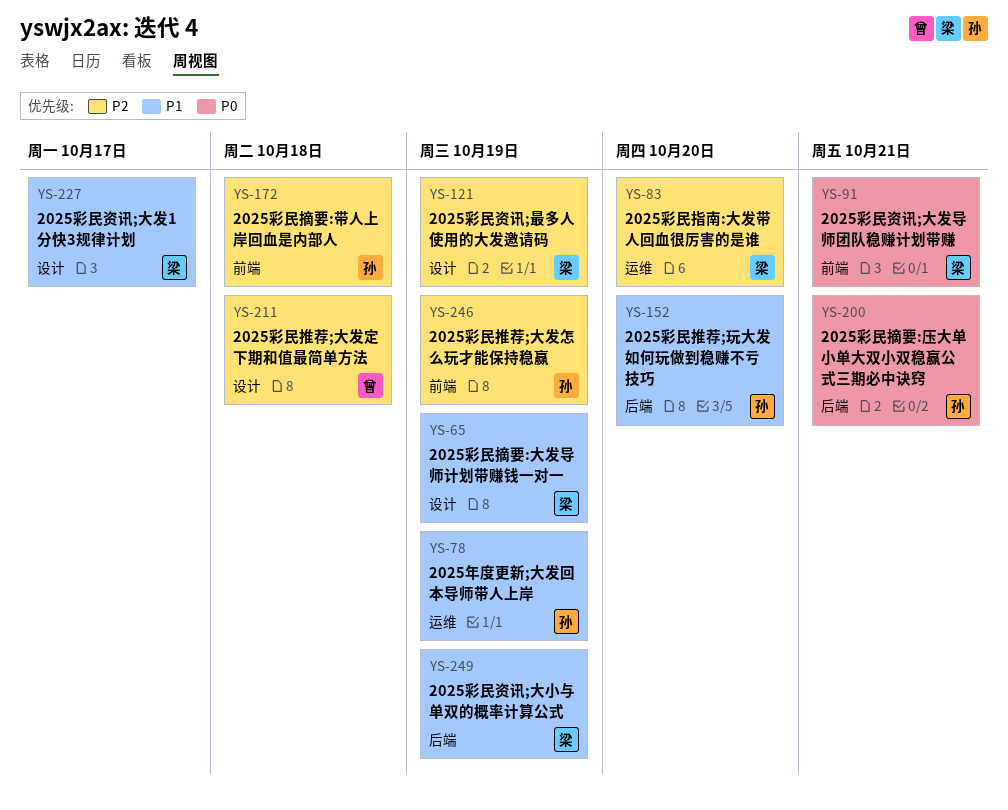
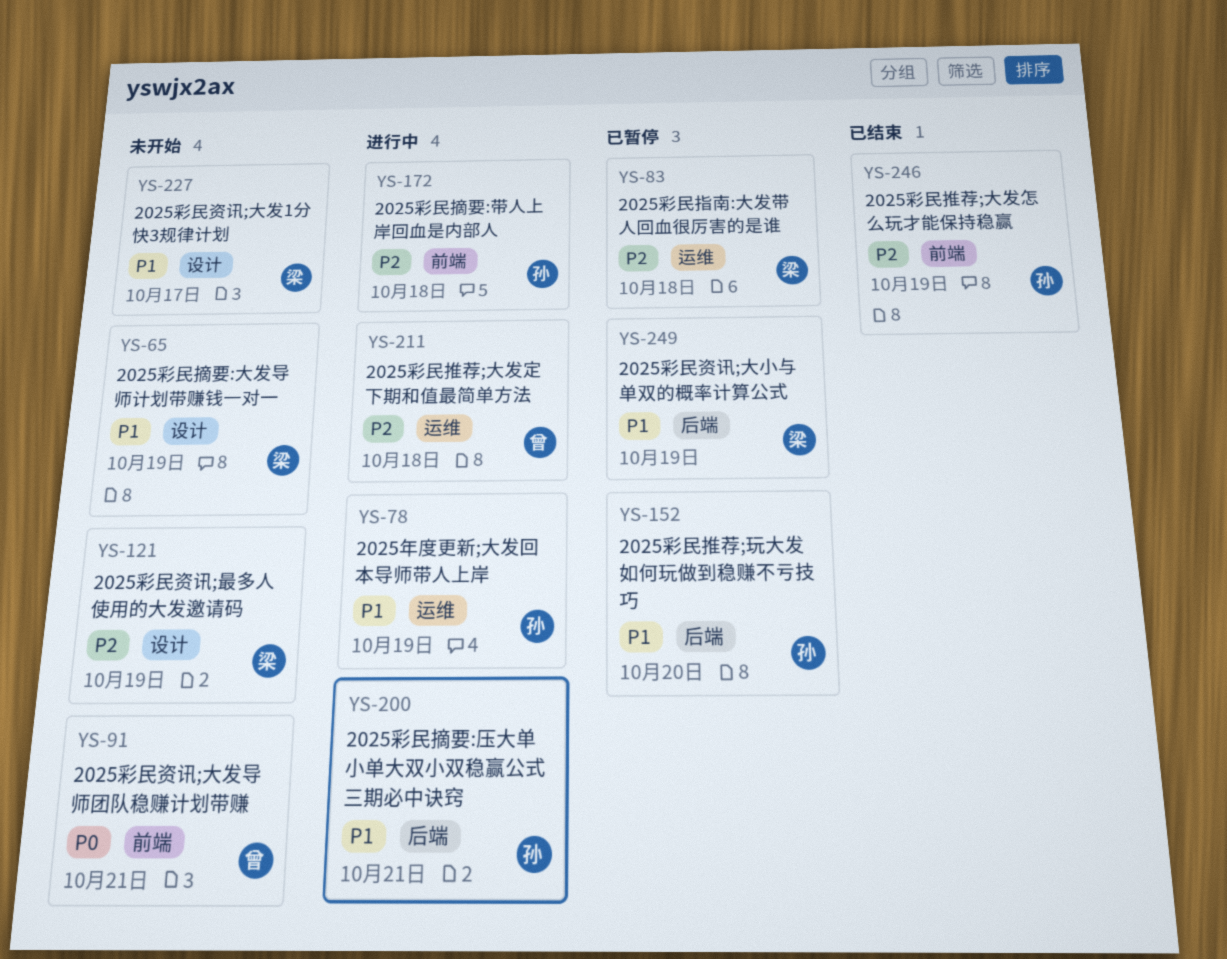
YS-83, due: Oct 20 -> Oct 18
YS-91, owner: 梁 -> 曾
YS-200, priority: P0 -> P1
YS-211, label: 设计 -> 运维

